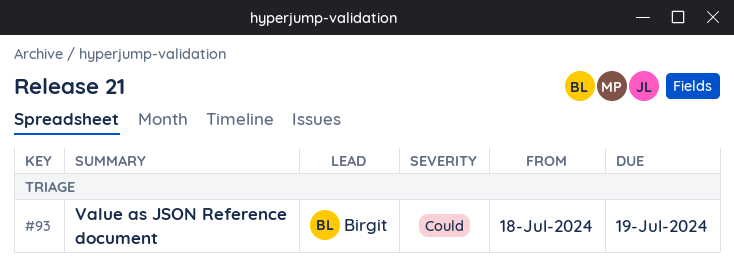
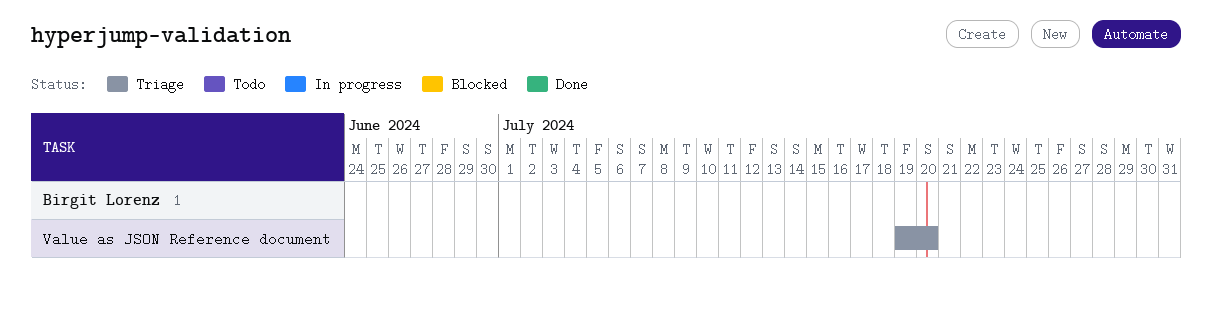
Value as JSON Reference document, start: Jul 18 -> Jul 19
Value as JSON Reference document, due: Jul 19 -> Jul 20

